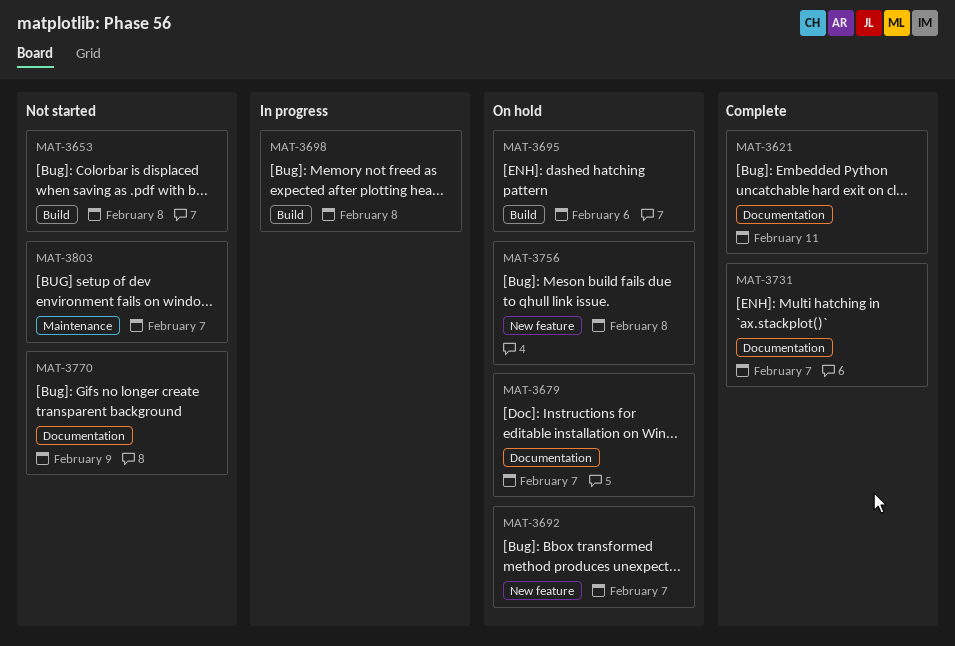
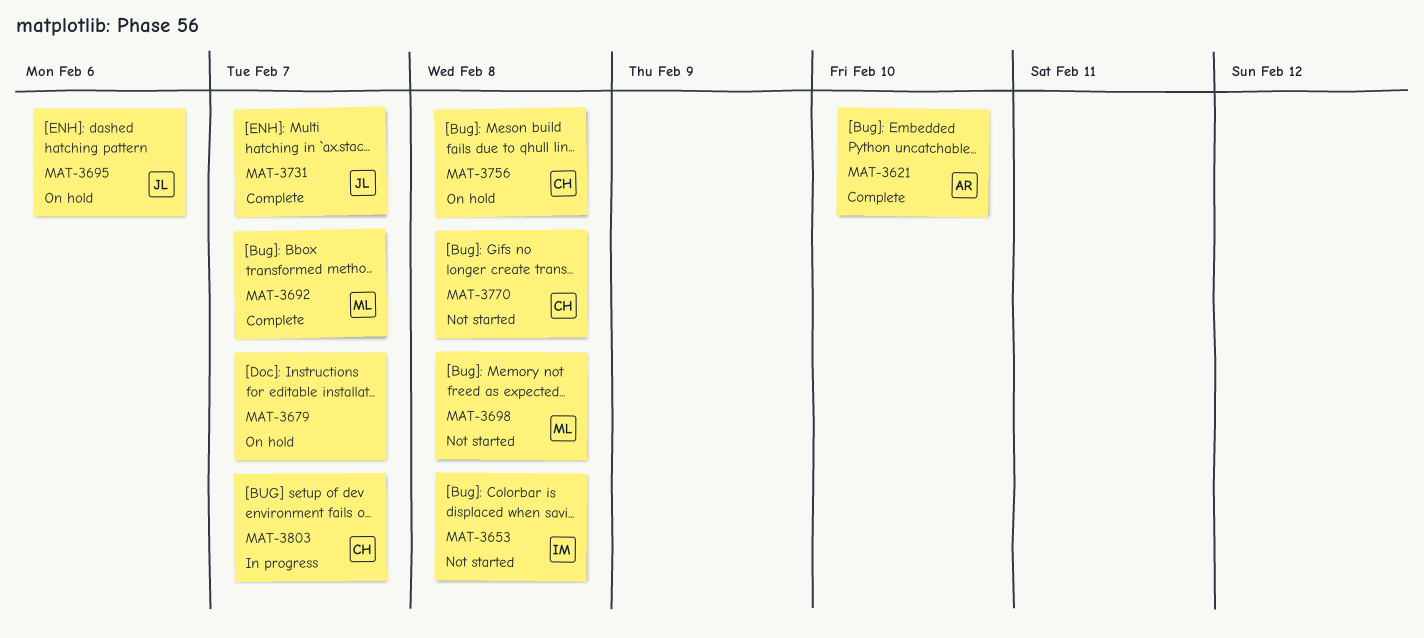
MAT-3621, due: Feb 11 -> Feb 10
MAT-3692, status: On hold -> Complete
MAT-3698, status: In progress -> Not started
MAT-3770, due: Feb 9 -> Feb 8
MAT-3803, status: Not started -> In progress

